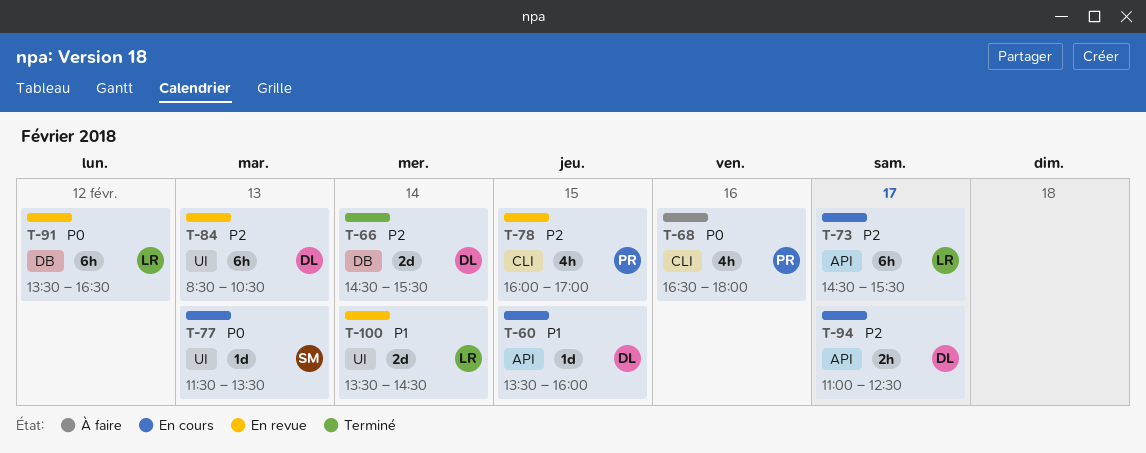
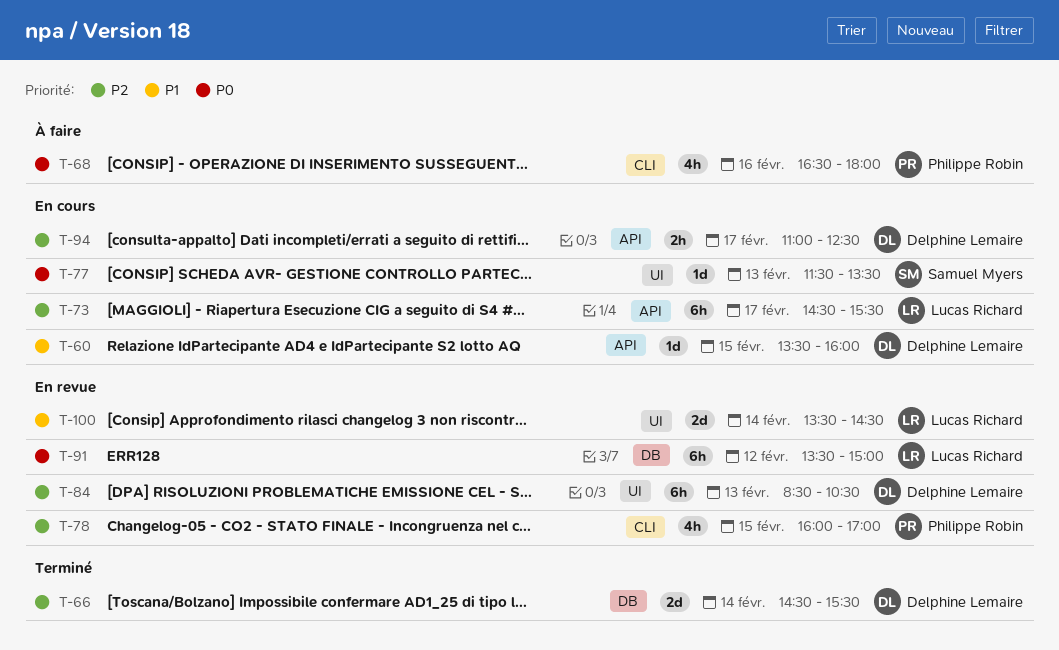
T-91, ends: 16:30 -> 15:00

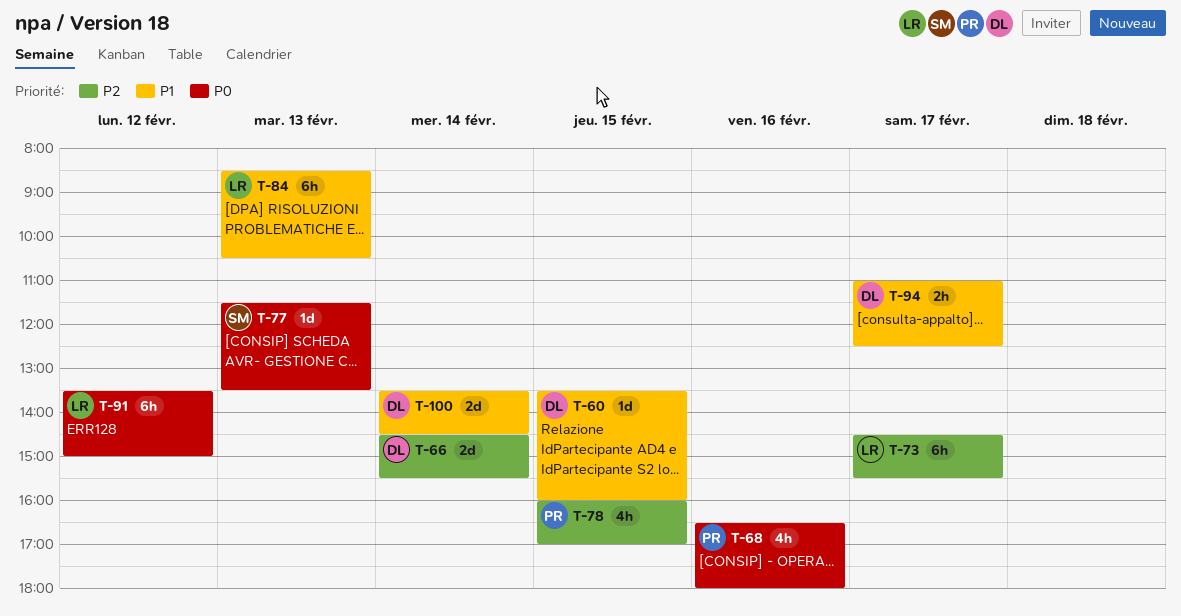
T-84, owner: Delphine Lemaire -> Lucas Richard
T-84, priority: P2 -> P1
T-94, priority: P2 -> P1
T-100, owner: Lucas Richard -> Delphine Lemaire

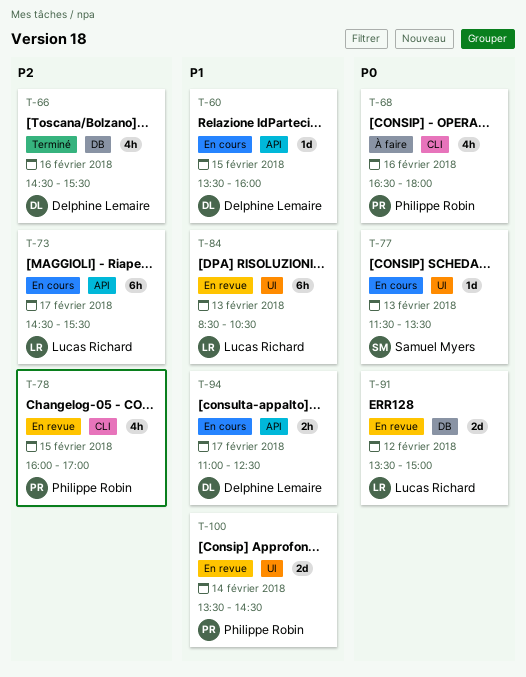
T-66, estimate: 2d -> 4h
T-66, day: Feb 14 -> Feb 16
T-91, estimate: 6h -> 2d
T-100, owner: Delphine Lemaire -> Philippe Robin

